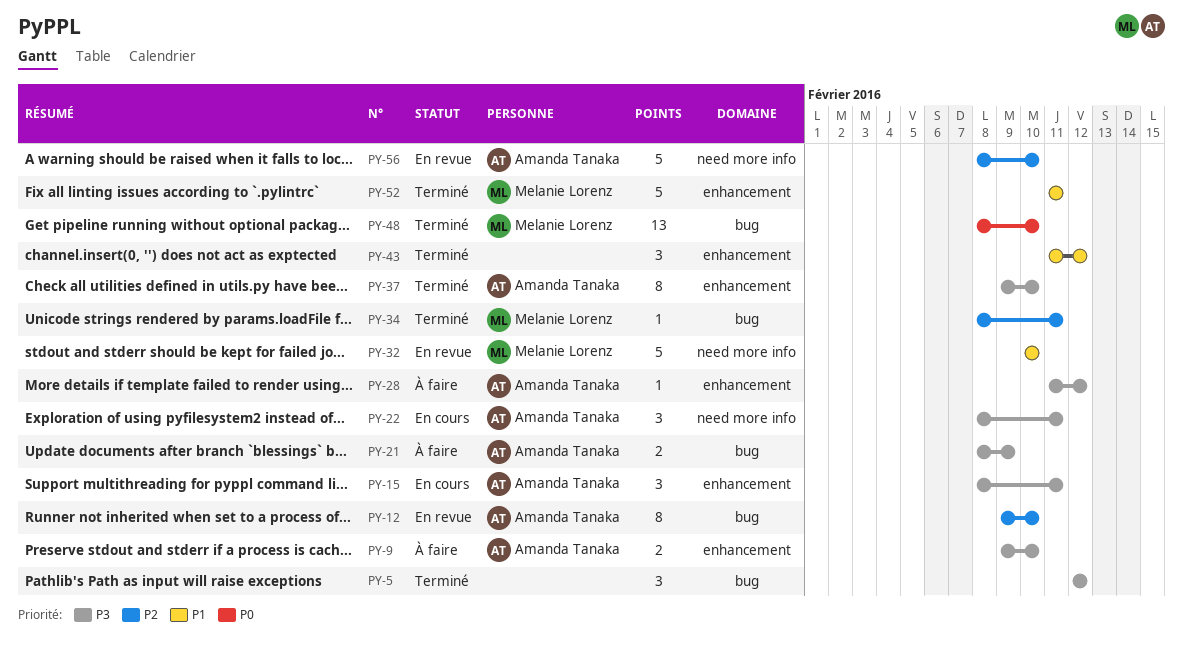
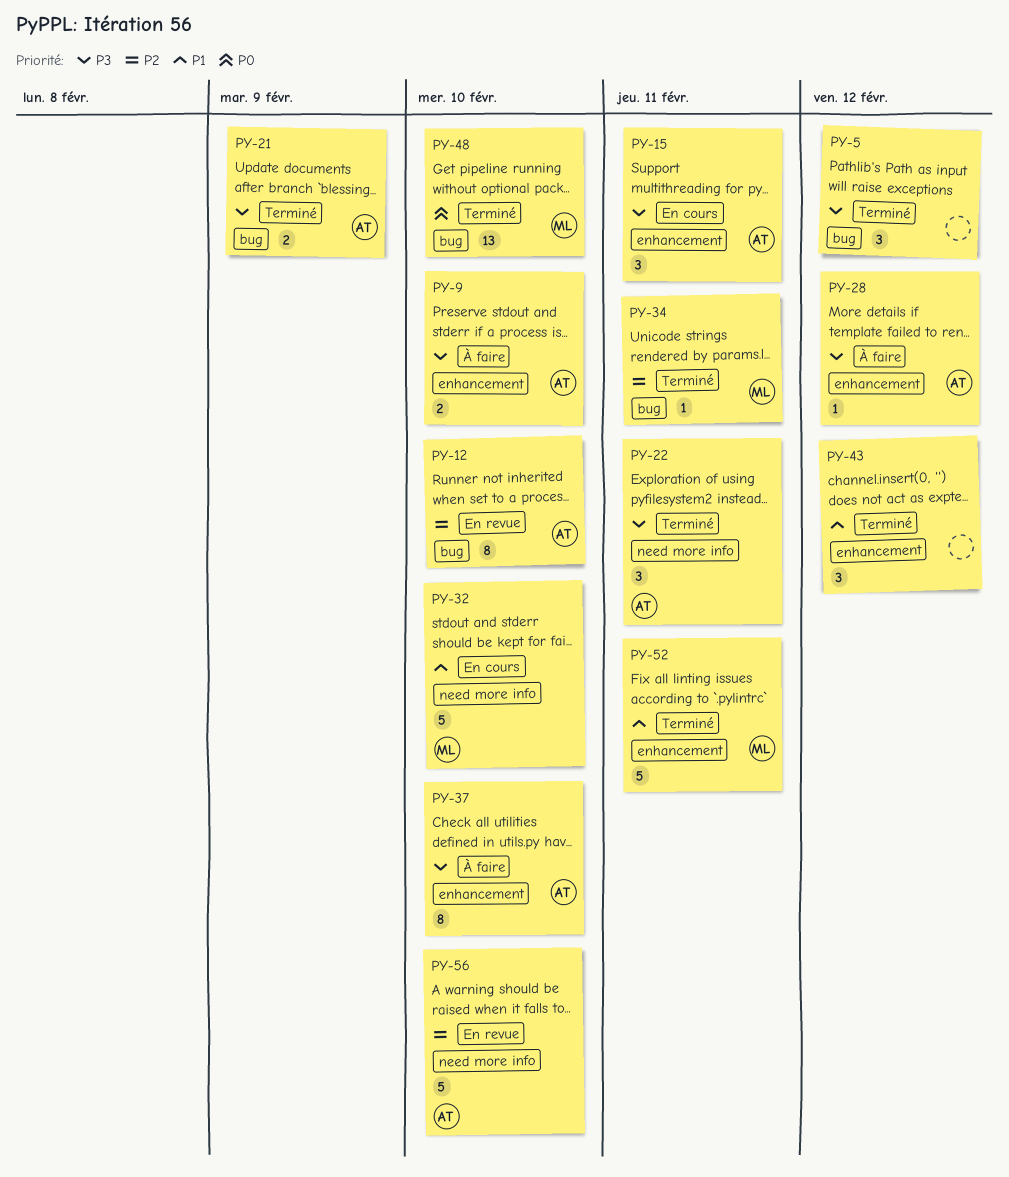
PY-21, status: À faire -> Terminé
PY-22, status: En cours -> Terminé
PY-32, status: En revue -> En cours
PY-37, status: Terminé -> À faire

